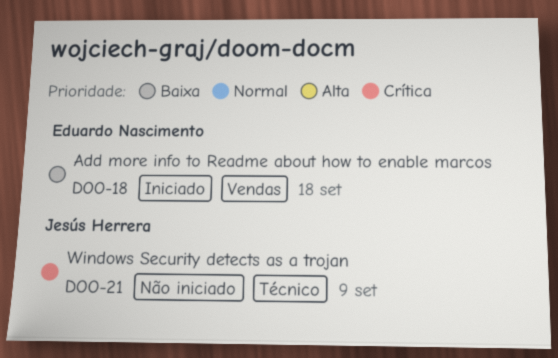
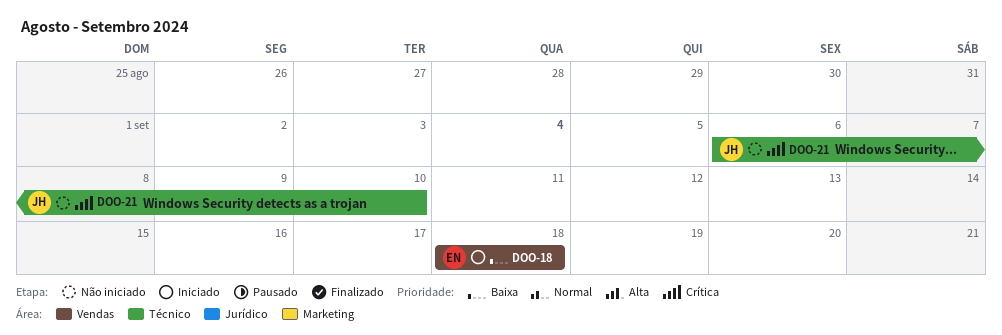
DOO-21, due: Sep 9 -> Sep 10

